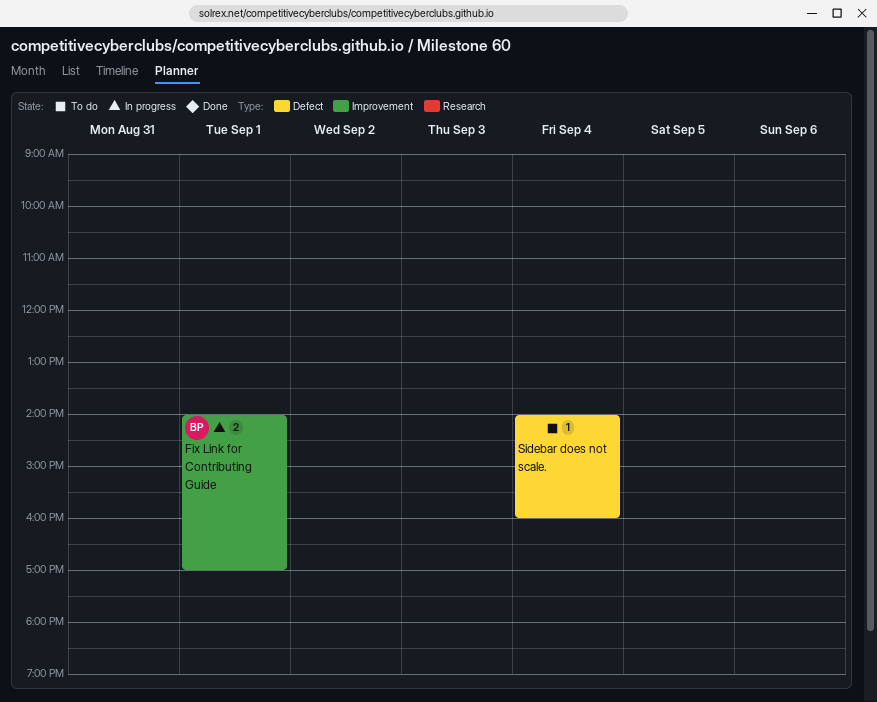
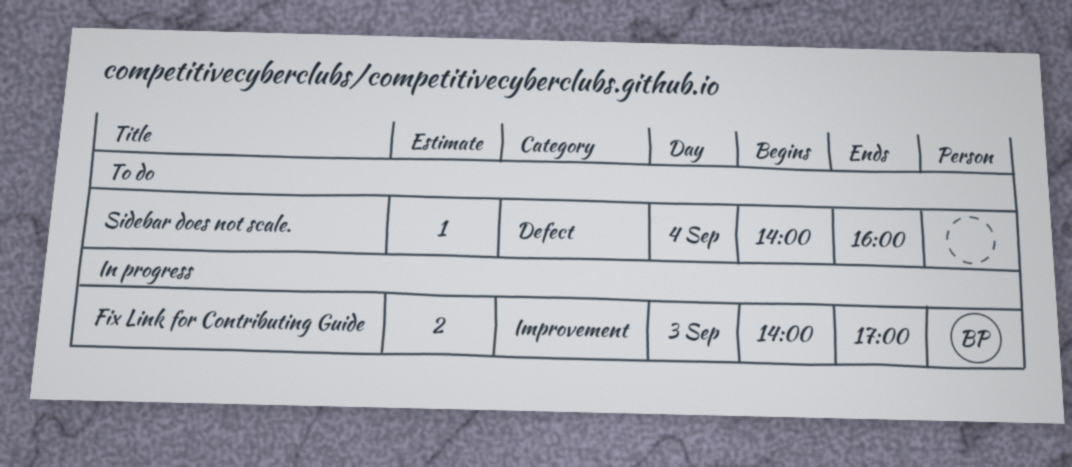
Fix Link for Contributing Guide, day: Sep 1 -> Sep 3

